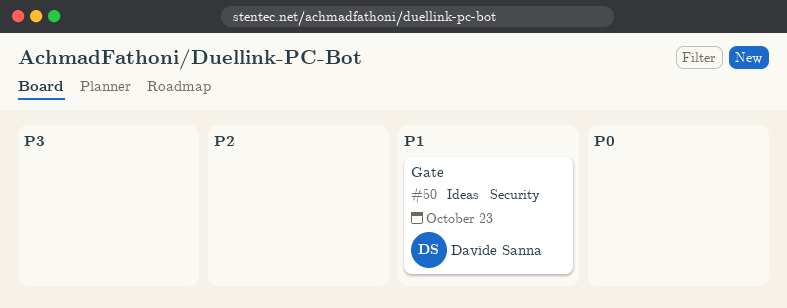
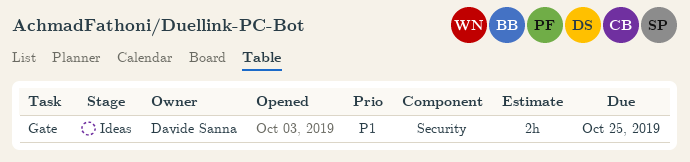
Gate, due: Oct 23 -> Oct 25

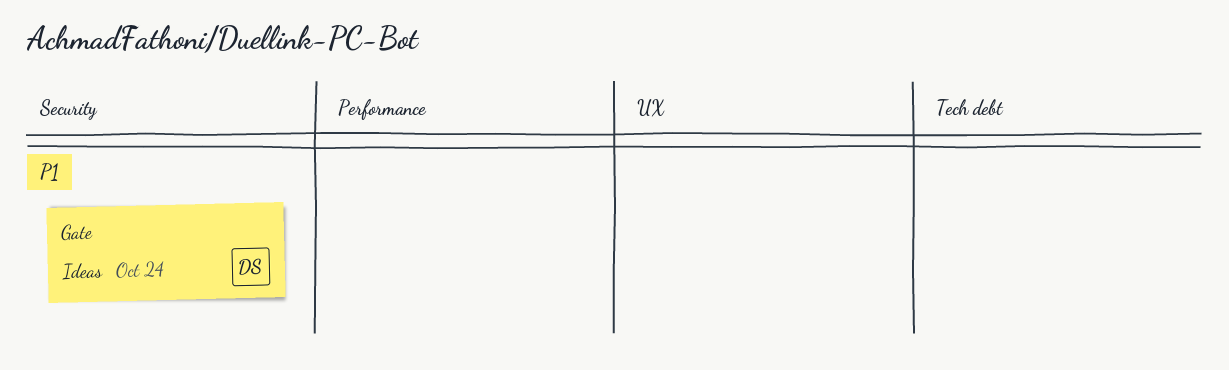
Gate, due: Oct 25 -> Oct 24

